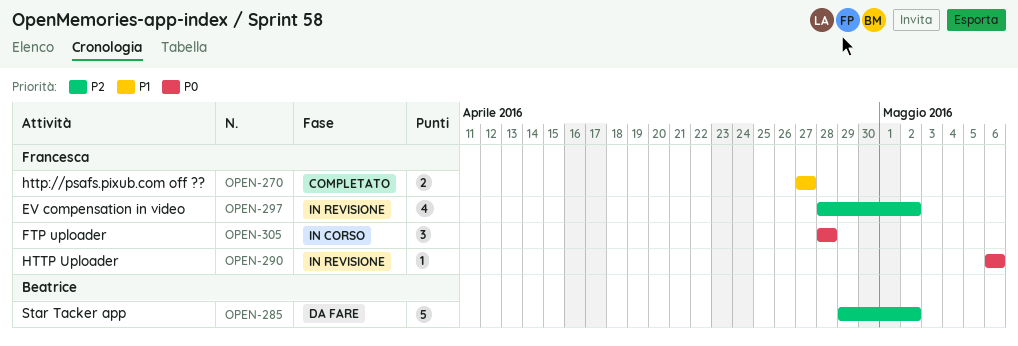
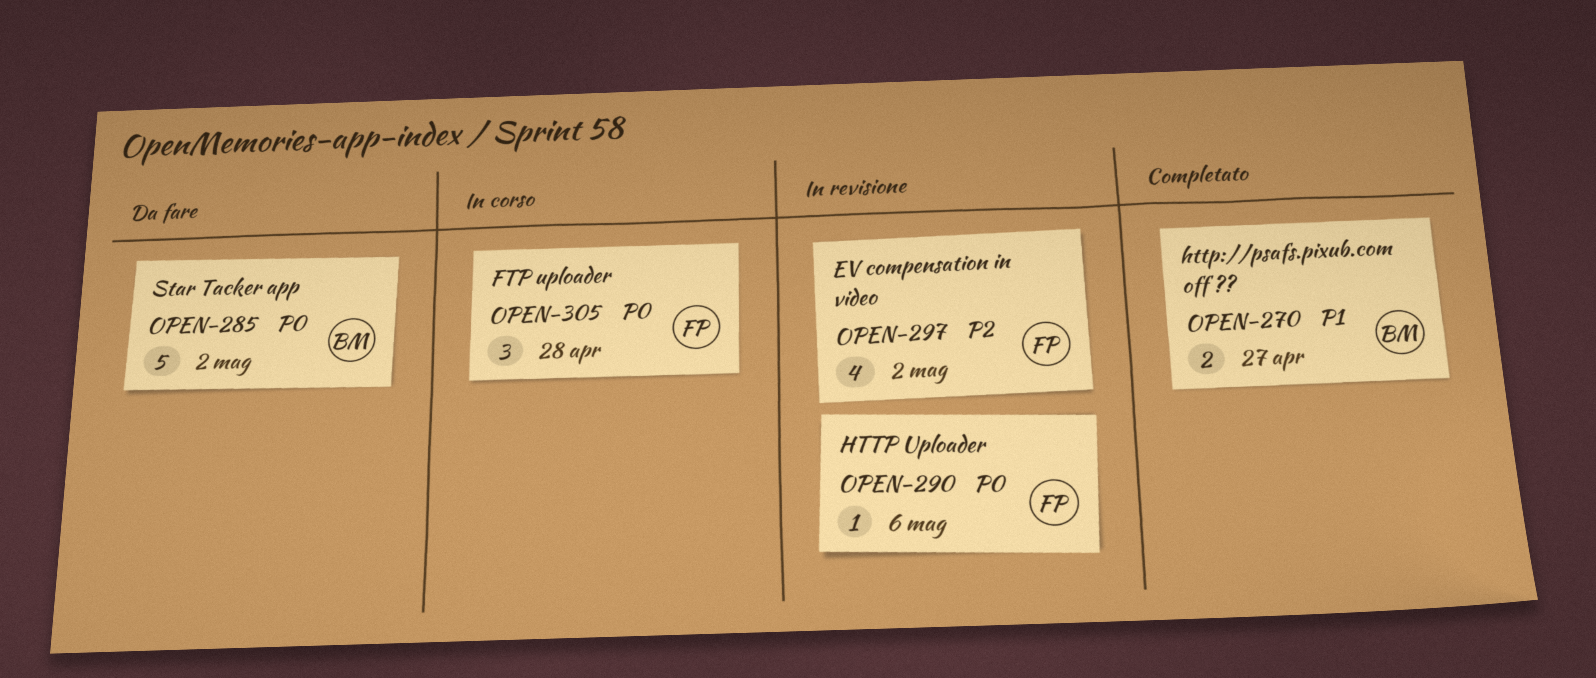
OPEN-270, owner: Francesca -> Beatrice
OPEN-285, priority: P2 -> P0

